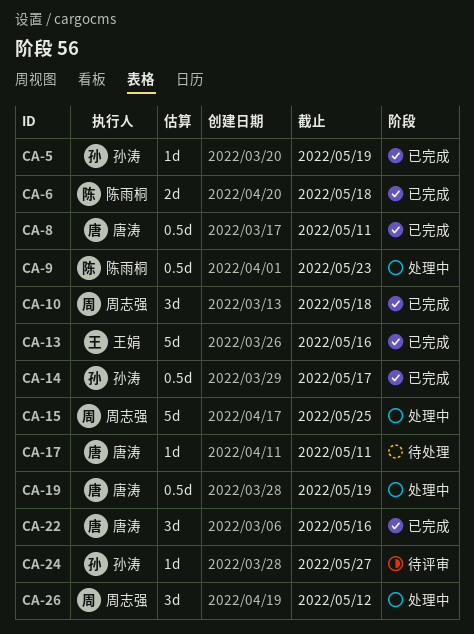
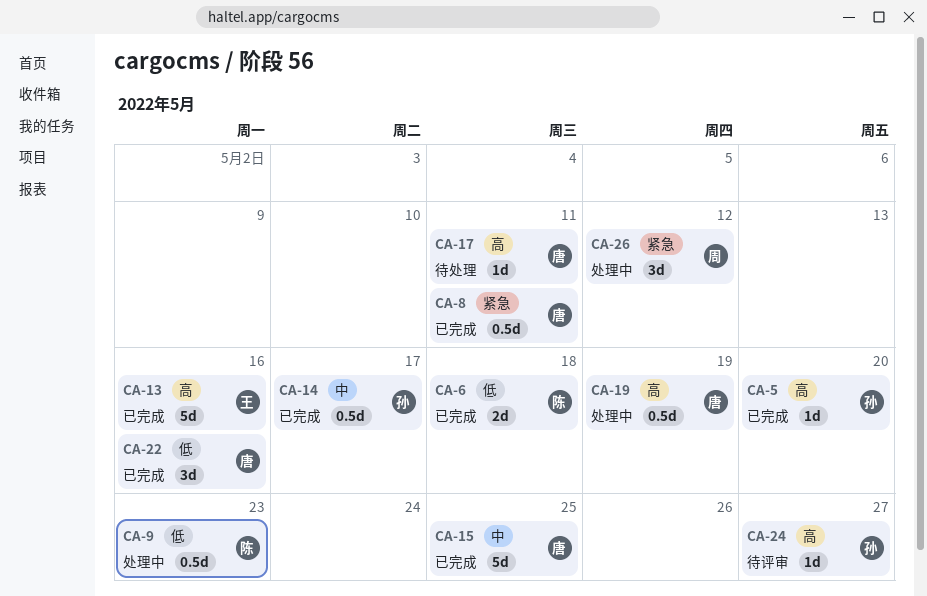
CA-5, due: May 19 -> May 20
CA-10: present -> none
CA-15, status: 处理中 -> 已完成
CA-15, owner: 周志强 -> 唐涛

